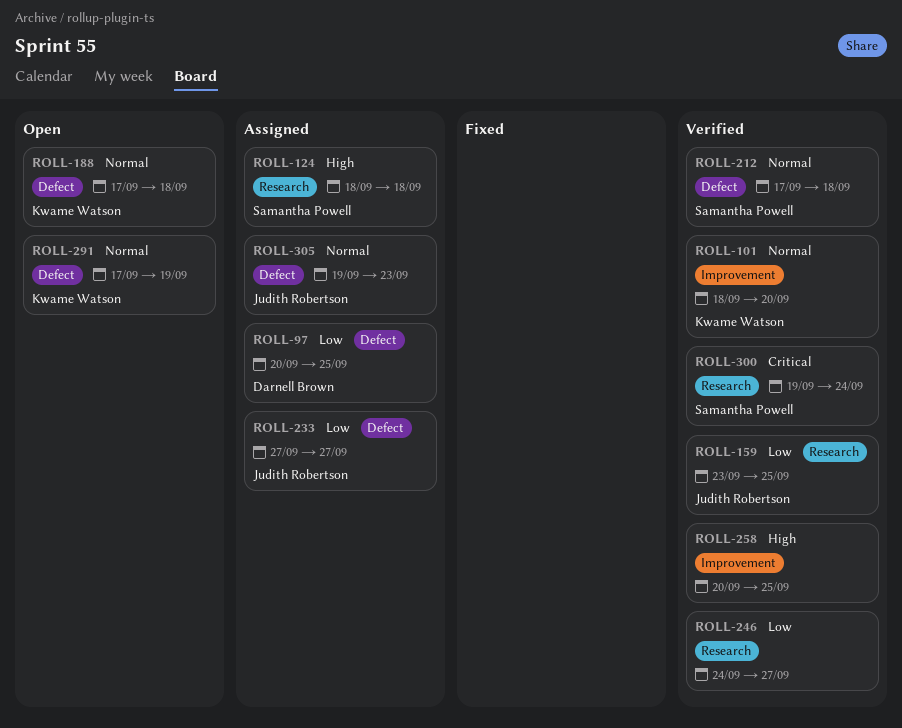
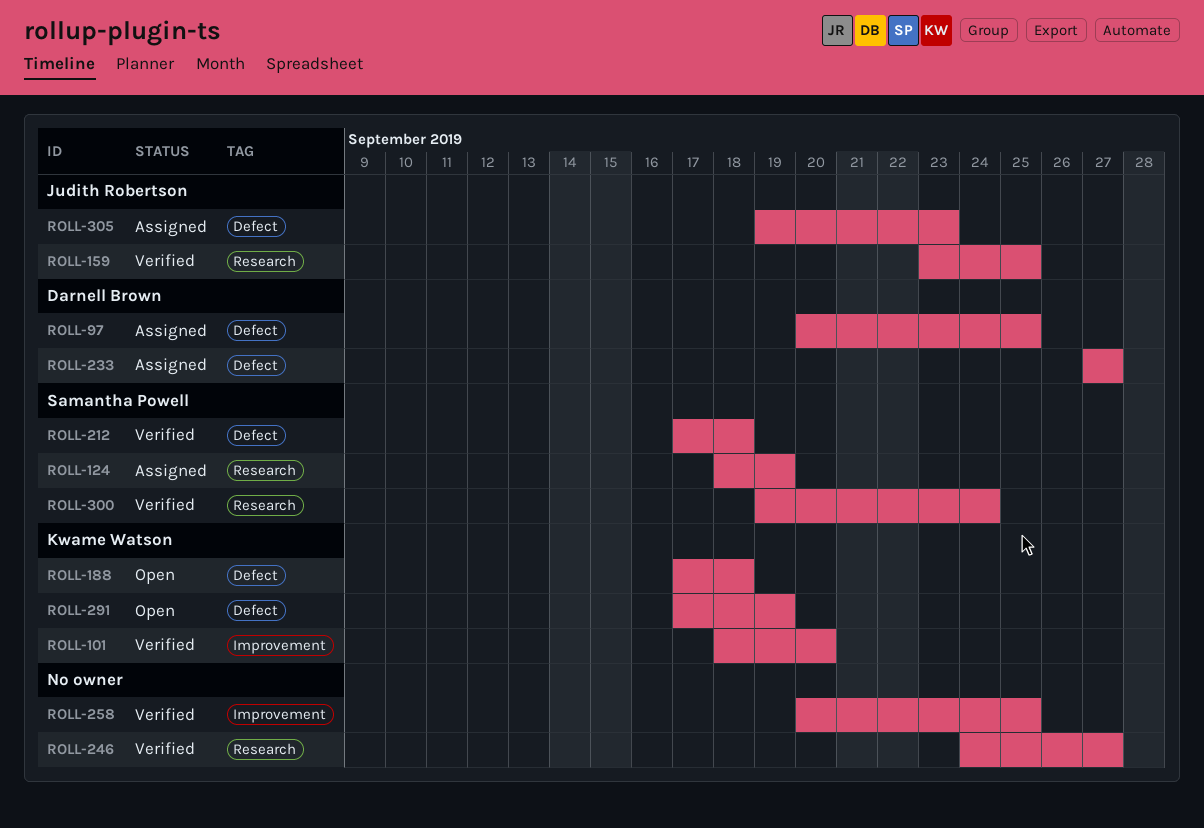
ROLL-124, due: Sep 18 -> Sep 19
ROLL-233, owner: Judith Robertson -> Darnell Brown

